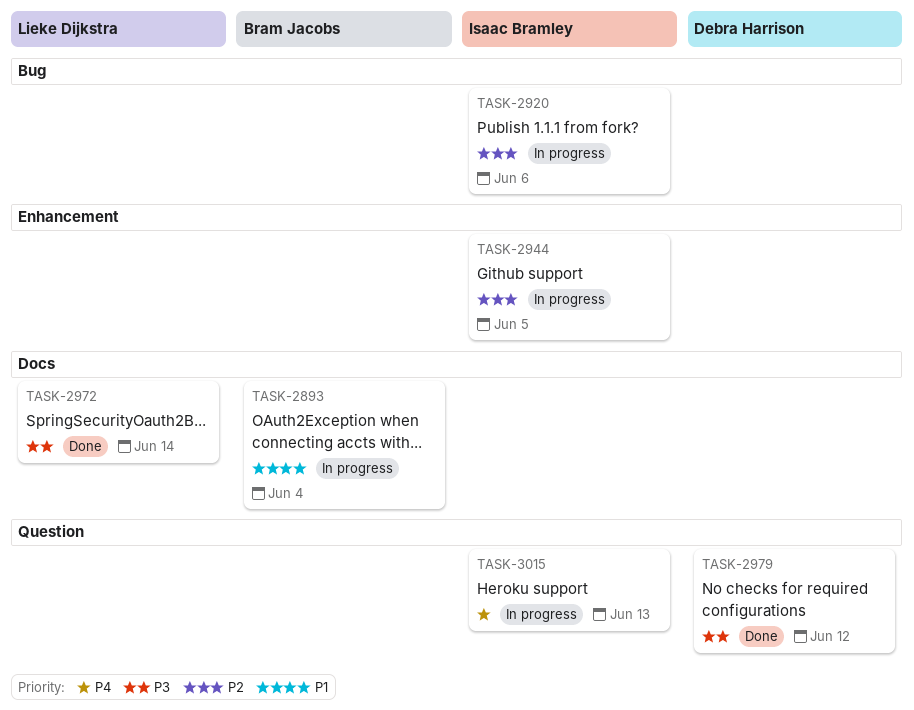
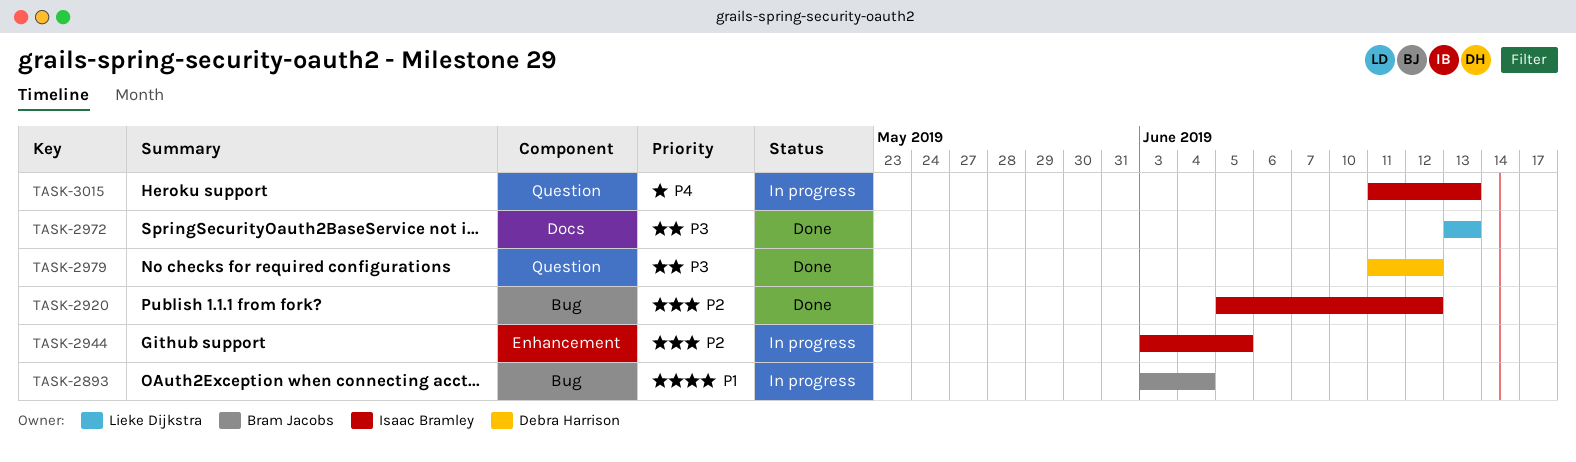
TASK-2893, label: Docs -> Bug
TASK-2920, status: In progress -> Done
TASK-2920, due: Jun 6 -> Jun 12
TASK-2972, due: Jun 14 -> Jun 13

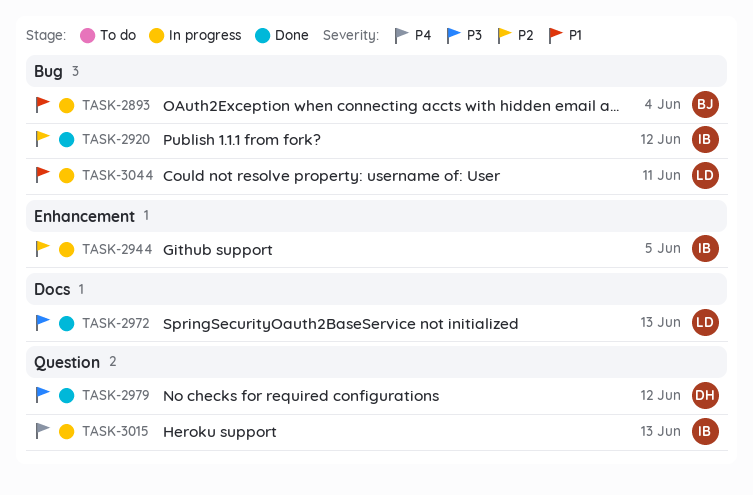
TASK-3044: none -> present

